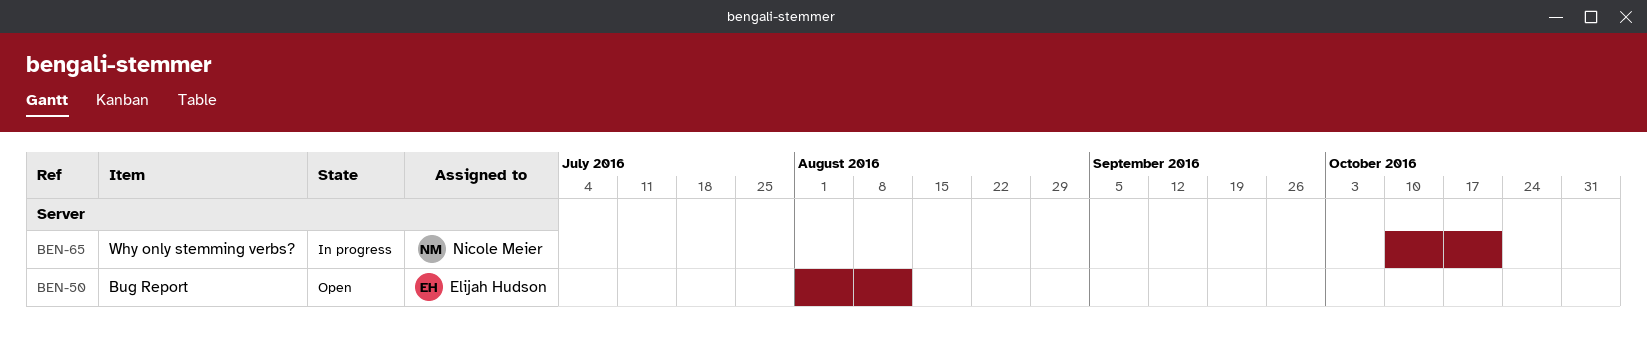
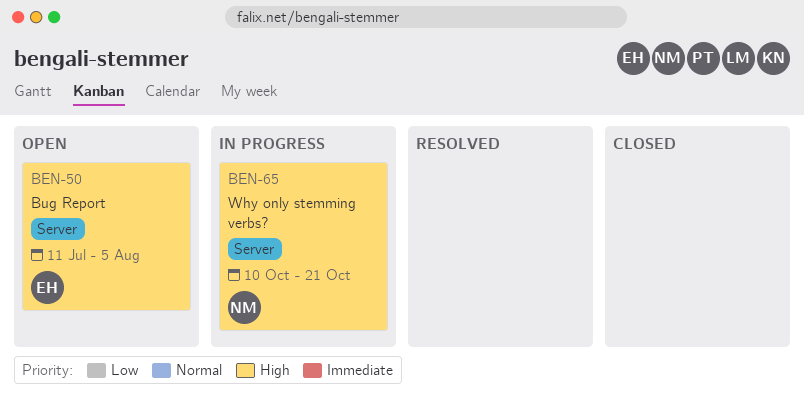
BEN-50, start: Aug 1 -> Jul 11
BEN-50, due: Aug 12 -> Aug 5

